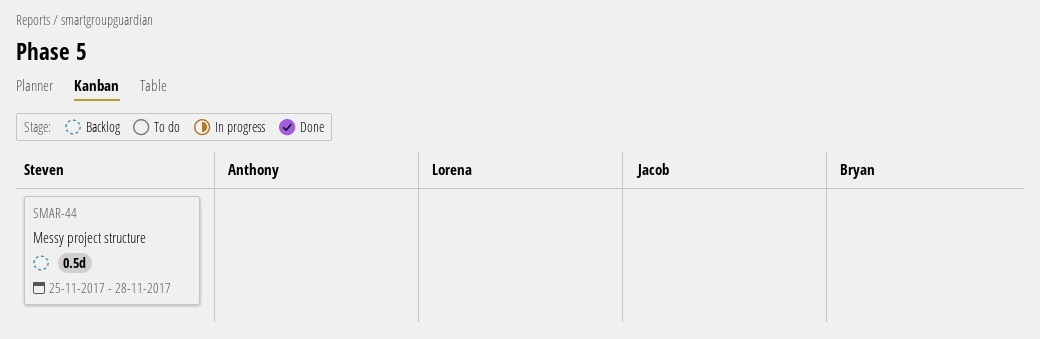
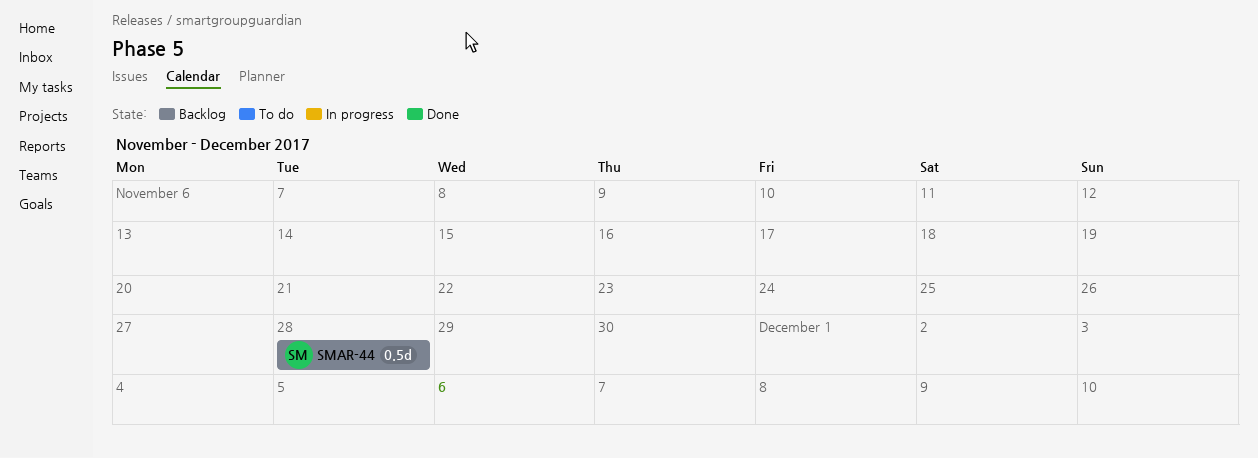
SMAR-44, start: Nov 25 -> Nov 28

